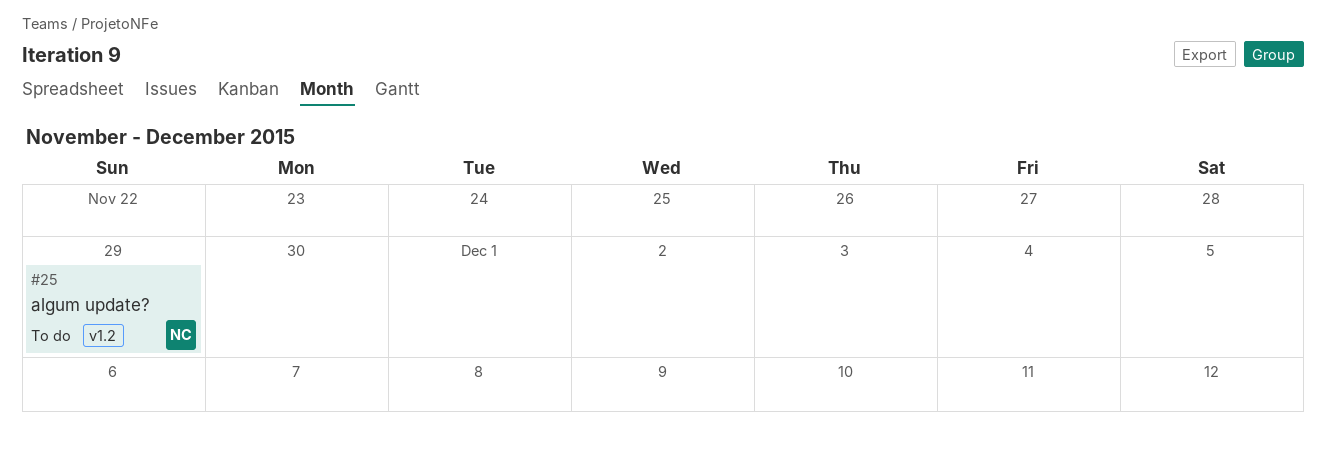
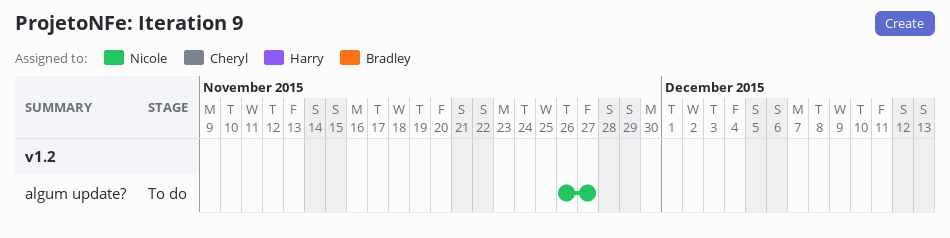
algum update?, due: Nov 29 -> Nov 27

